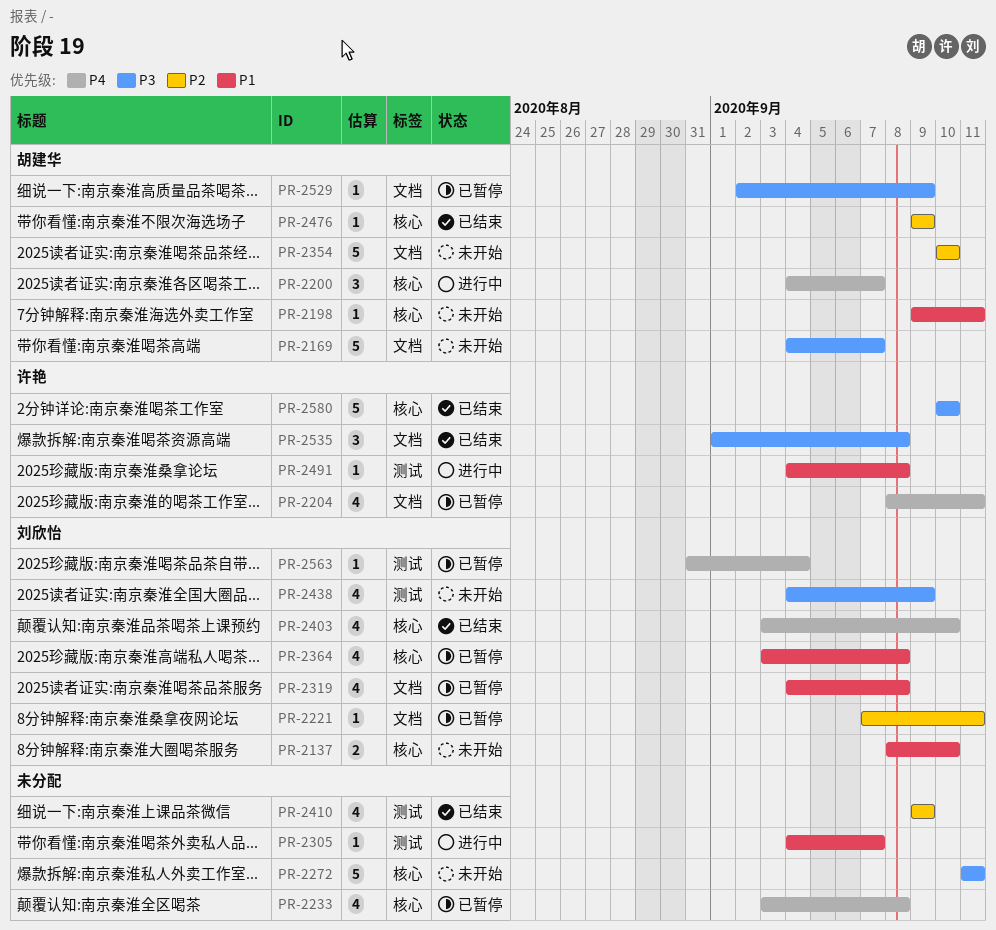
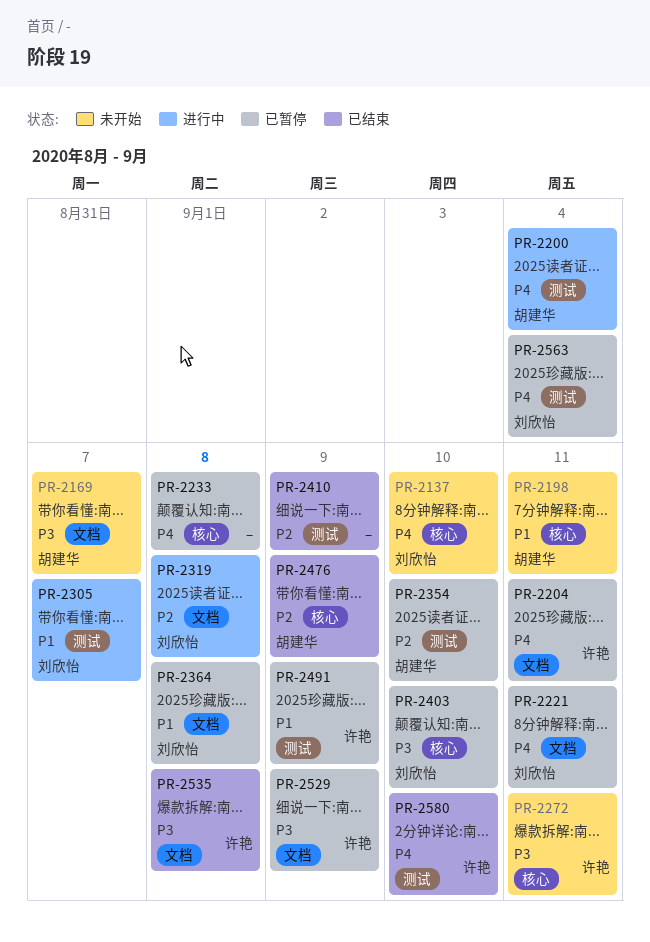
PR-2137, priority: P1 -> P4
PR-2200, label: 核心 -> 测试
PR-2200, due: Sep 7 -> Sep 4
PR-2221, priority: P2 -> P4
PR-2272, owner: none -> 许艳
PR-2305, owner: none -> 刘欣怡
PR-2319, status: 已暂停 -> 进行中
PR-2319, priority: P1 -> P2
PR-2354, status: 未开始 -> 已暂停
PR-2354, label: 文档 -> 测试
PR-2364, label: 核心 -> 文档
PR-2403, status: 已结束 -> 已暂停
PR-2403, priority: P4 -> P3
PR-2438: present -> none
PR-2491, status: 进行中 -> 已暂停
PR-2491, due: Sep 8 -> Sep 9
PR-2529, owner: 胡建华 -> 许艳
PR-2580, priority: P3 -> P4
PR-2580, label: 核心 -> 测试

